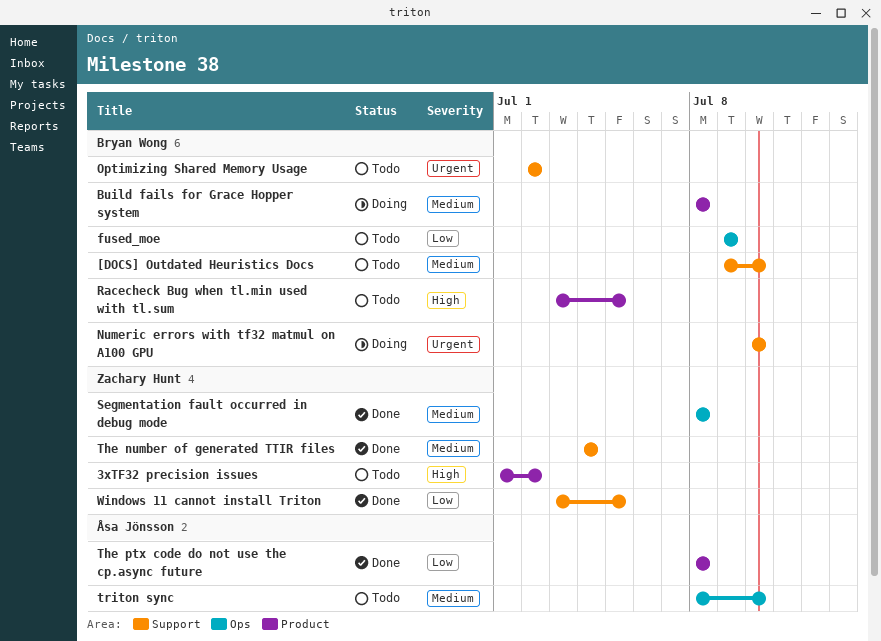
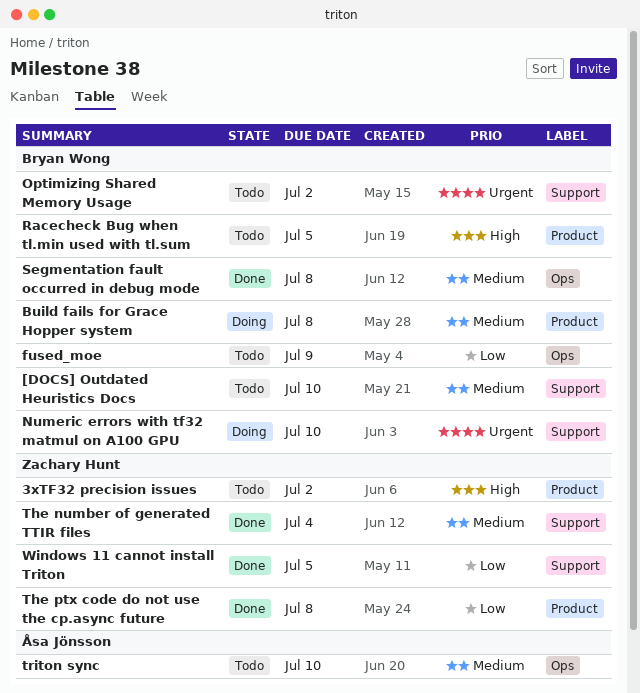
Segmentation fault occurred in debug mode, owner: Zachary Hunt -> Bryan Wong
The ptx code do not use the cp.async future, owner: Åsa Jönsson -> Zachary Hunt

